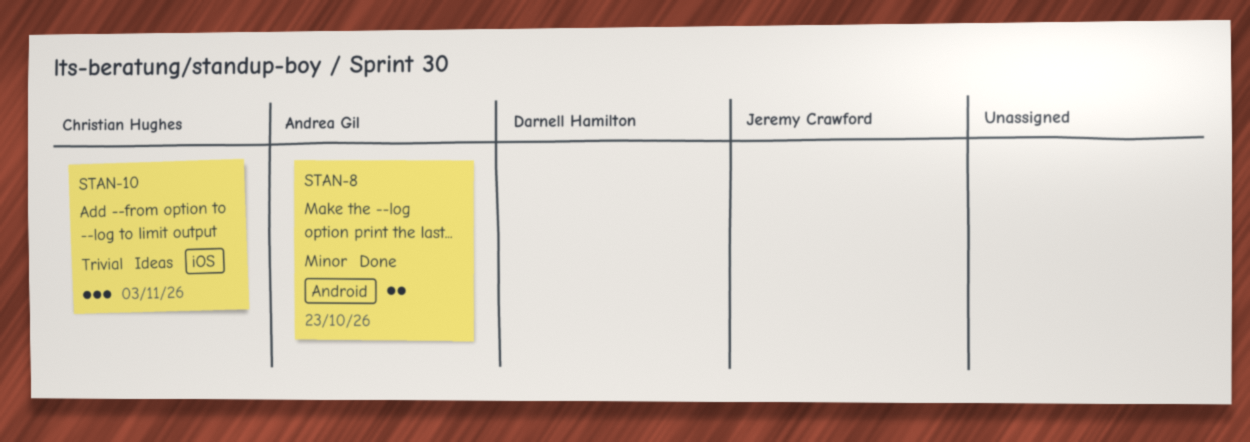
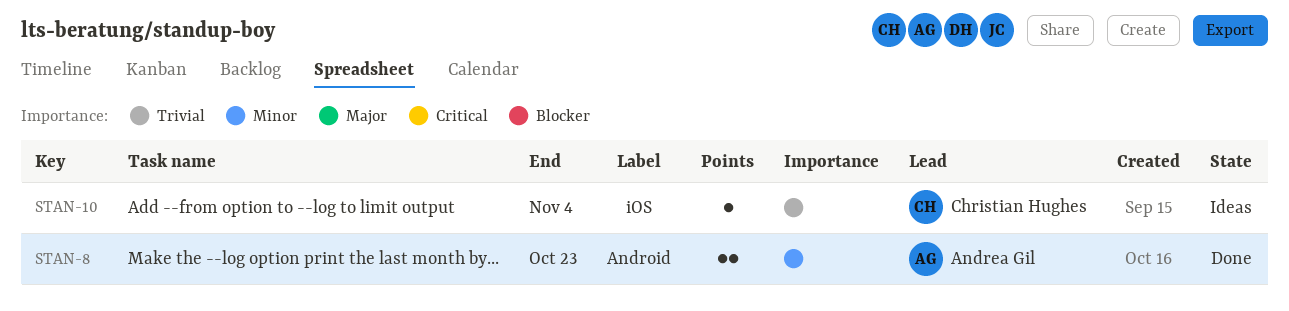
STAN-10, estimate: 3 -> 1
STAN-10, due: Nov 3 -> Nov 4

